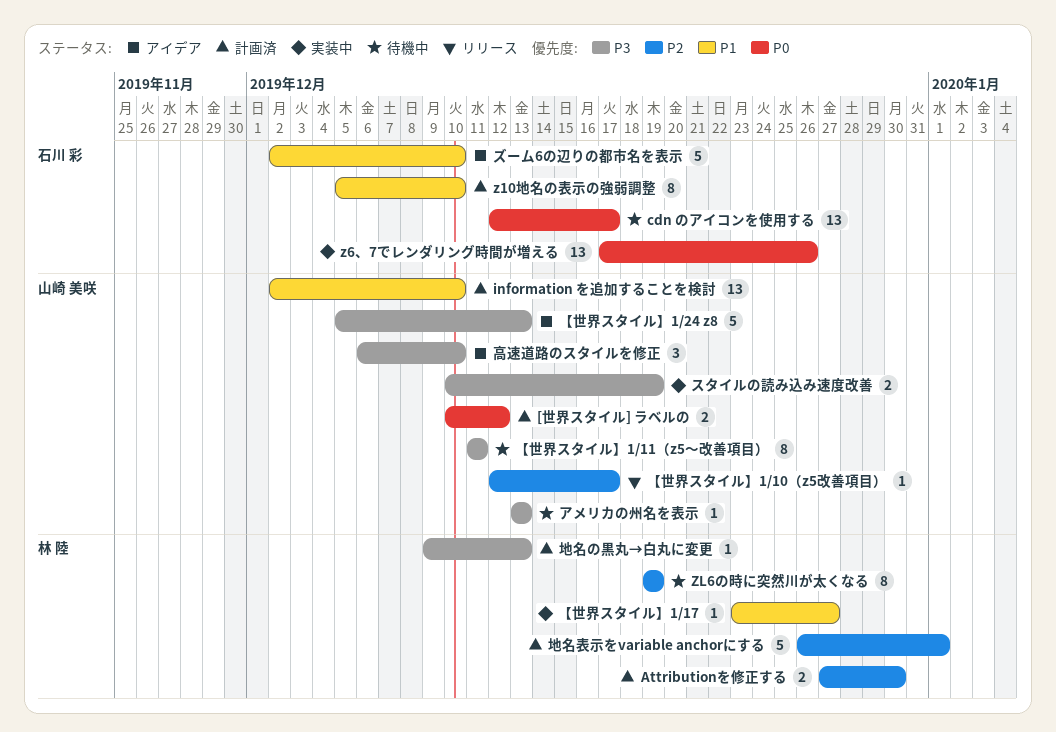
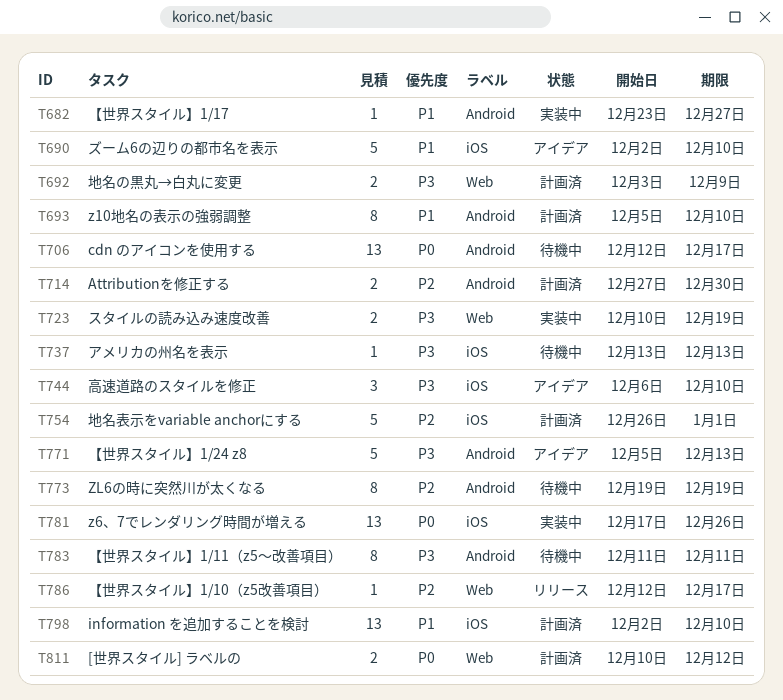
地名の黒丸→白丸に変更, estimate: 1 -> 2
地名の黒丸→白丸に変更, start: Dec 9 -> Dec 3
地名の黒丸→白丸に変更, due: Dec 13 -> Dec 9

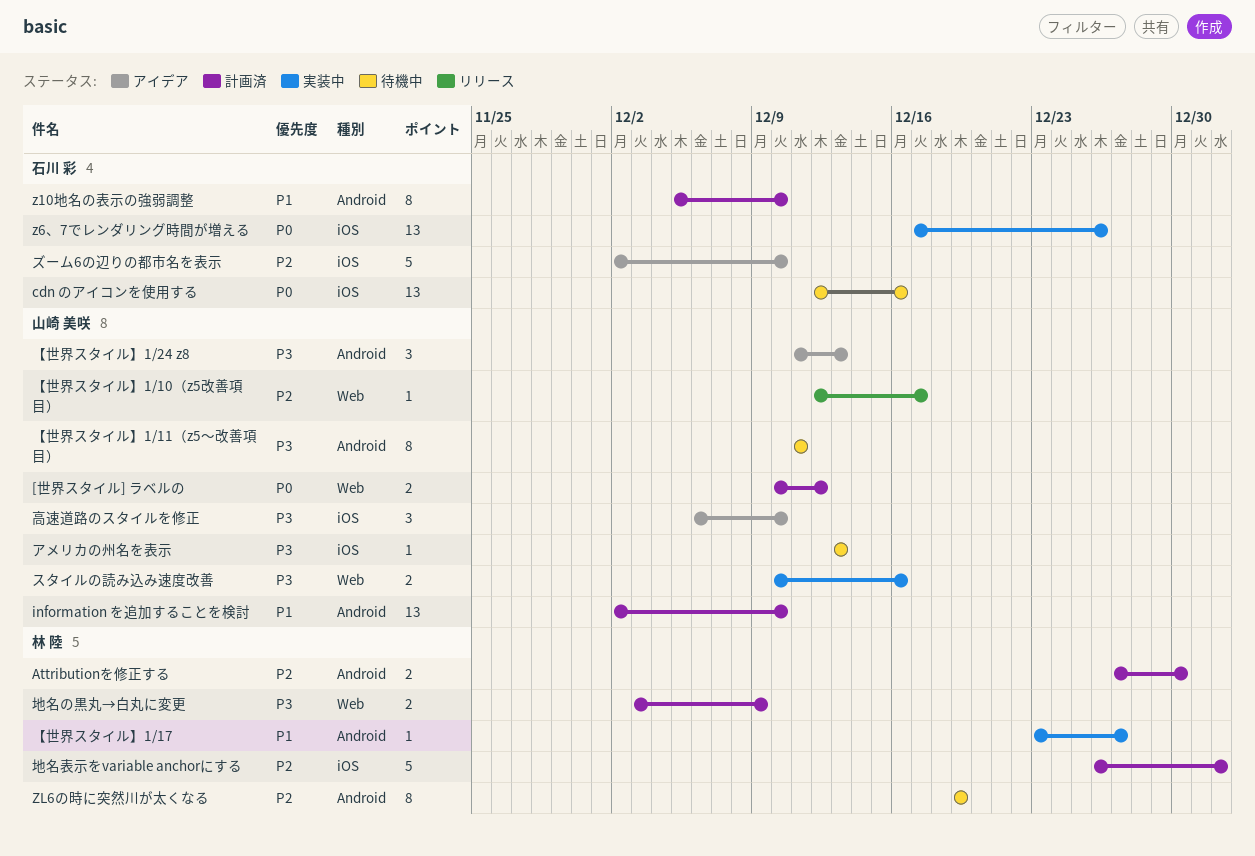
cdn のアイコンを使用する, label: Android -> iOS
cdn のアイコンを使用する, due: Dec 17 -> Dec 16
information を追加することを検討, label: iOS -> Android
【世界スタイル】1/24 z8, estimate: 5 -> 3
【世界スタイル】1/24 z8, start: Dec 5 -> Dec 11
スタイルの読み込み速度改善, due: Dec 19 -> Dec 16
ズーム6の辺りの都市名を表示, priority: P1 -> P2

